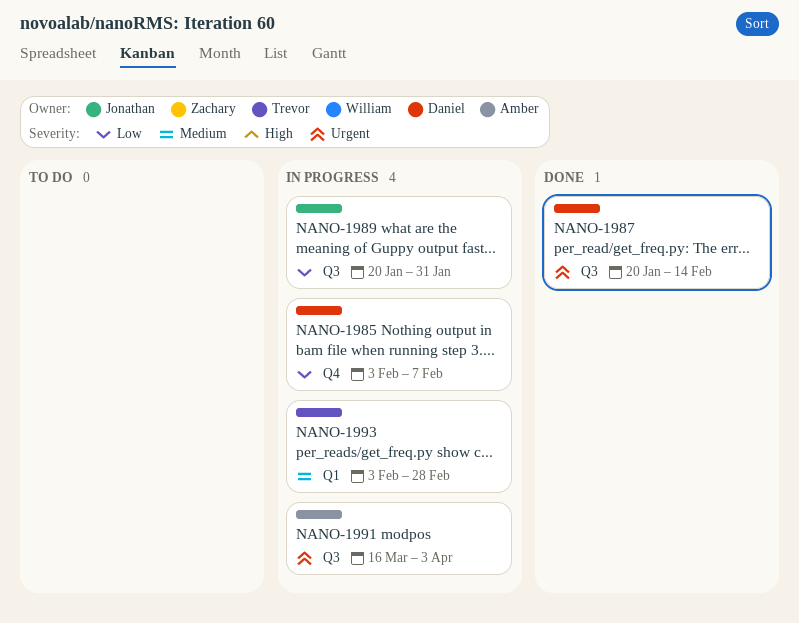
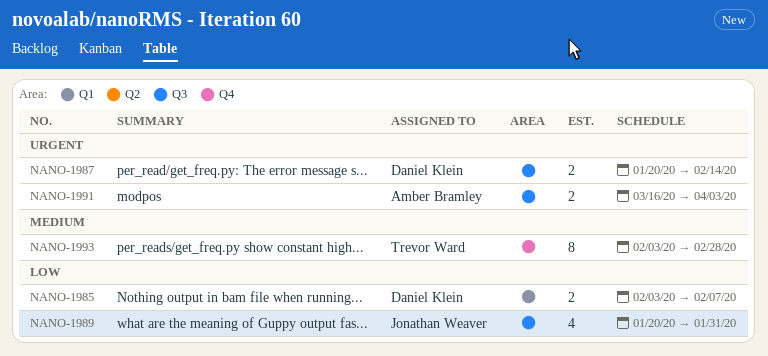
NANO-1985, label: Q4 -> Q1
NANO-1993, label: Q1 -> Q4

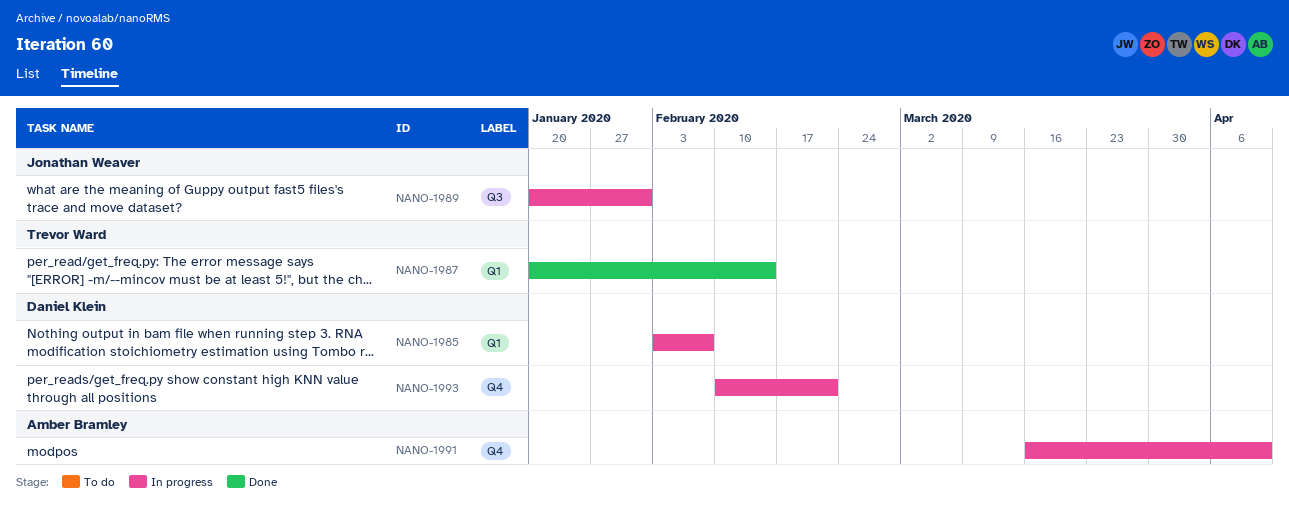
NANO-1987, owner: Daniel Klein -> Trevor Ward
NANO-1987, label: Q3 -> Q1
NANO-1991, label: Q3 -> Q4
NANO-1991, due: Apr 3 -> Apr 10
NANO-1993, owner: Trevor Ward -> Daniel Klein
NANO-1993, start: Feb 3 -> Feb 10
NANO-1993, due: Feb 28 -> Feb 21

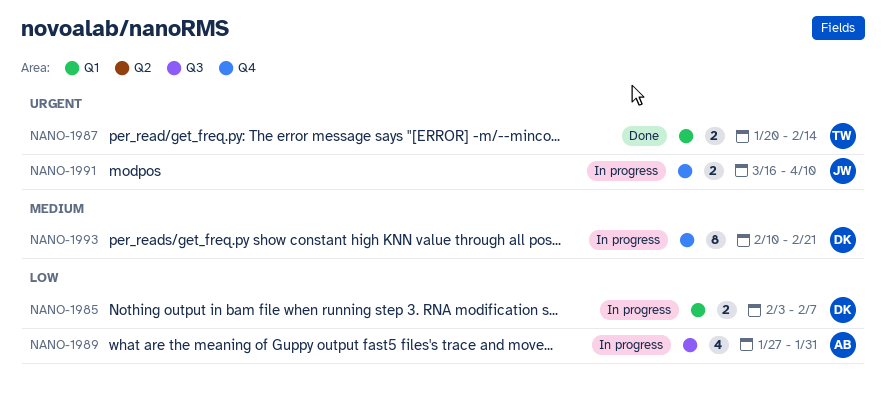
NANO-1989, owner: Jonathan Weaver -> Amber Bramley
NANO-1989, start: Jan 20 -> Jan 27
NANO-1991, owner: Amber Bramley -> Jonathan Weaver

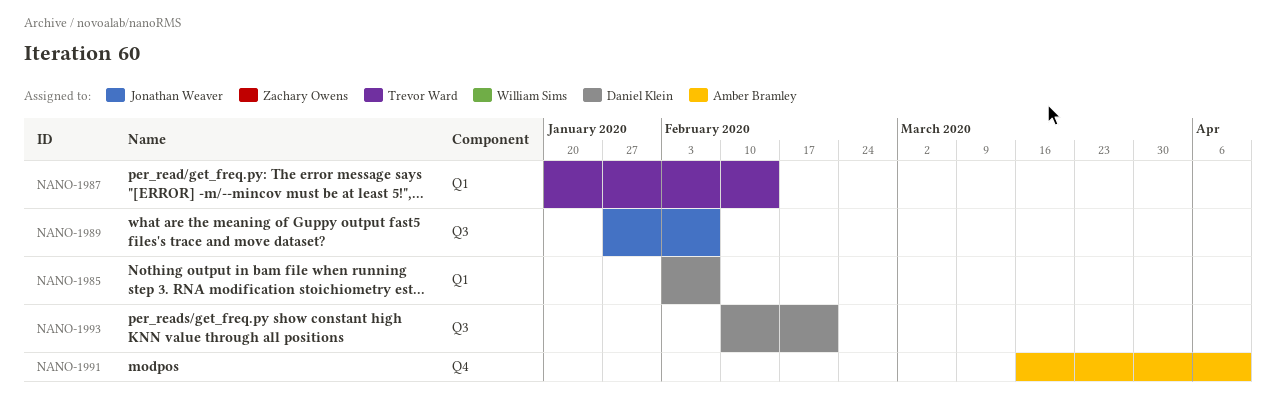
NANO-1989, owner: Amber Bramley -> Jonathan Weaver
NANO-1989, due: Jan 31 -> Feb 7
NANO-1991, owner: Jonathan Weaver -> Amber Bramley
NANO-1993, label: Q4 -> Q3

